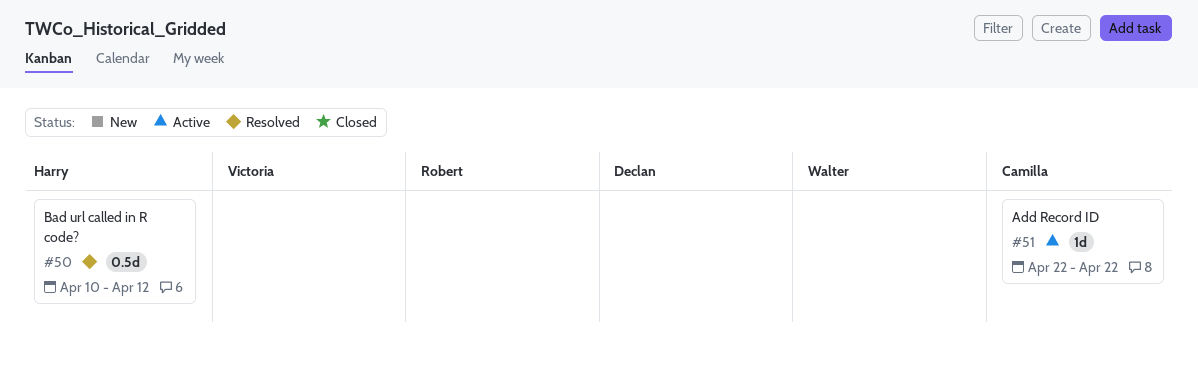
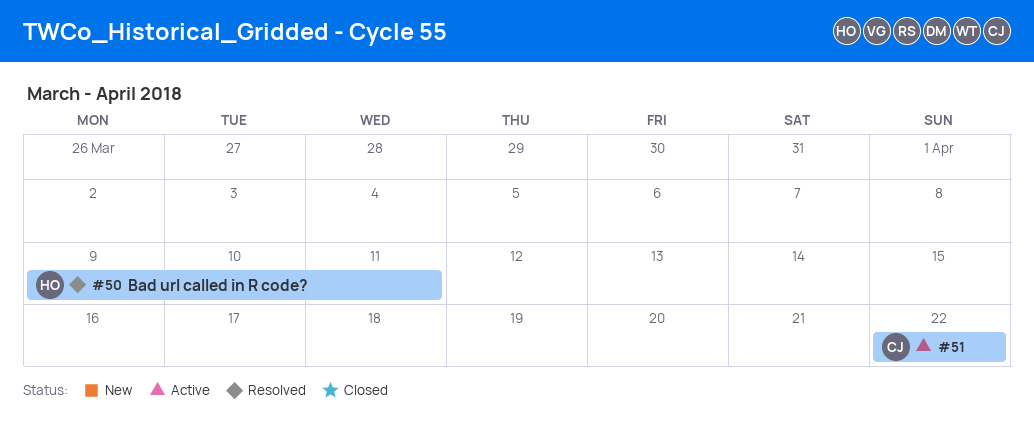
#50, start: Apr 10 -> Apr 9
#50, due: Apr 12 -> Apr 11

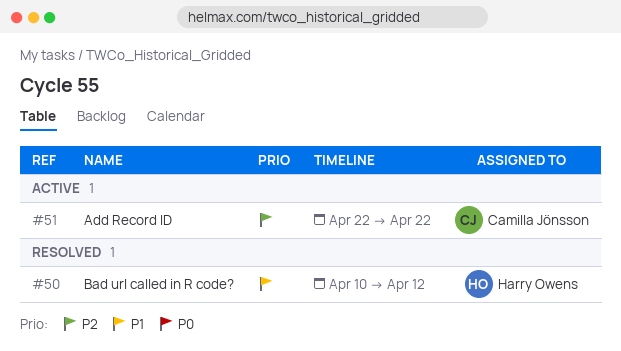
#50, start: Apr 9 -> Apr 10
#50, due: Apr 11 -> Apr 12

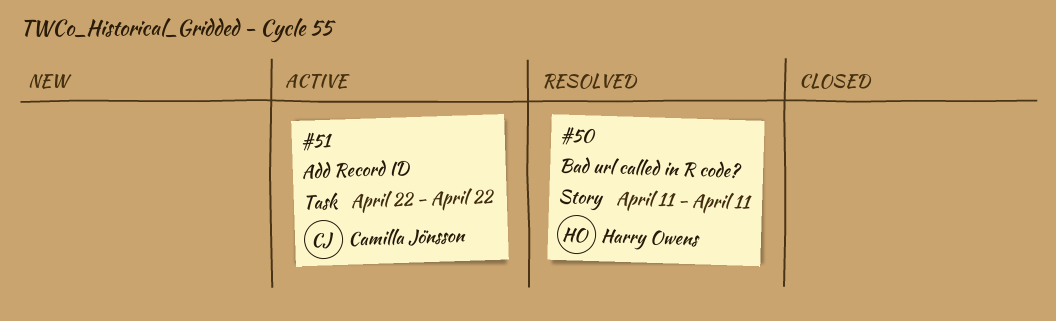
#50, start: Apr 10 -> Apr 11
#50, due: Apr 12 -> Apr 11

